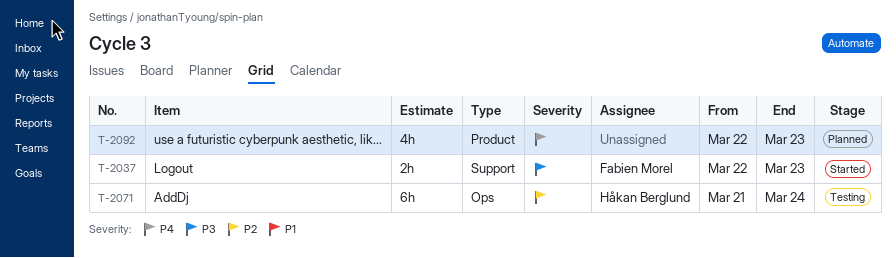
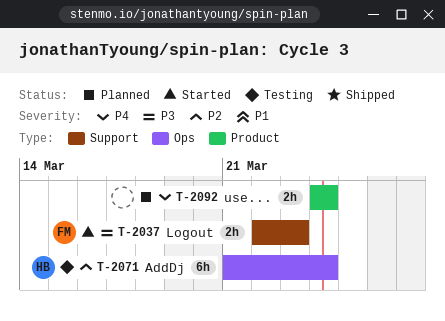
T-2092, estimate: 4h -> 2h
T-2092, start: Mar 22 -> Mar 24
T-2092, due: Mar 23 -> Mar 24

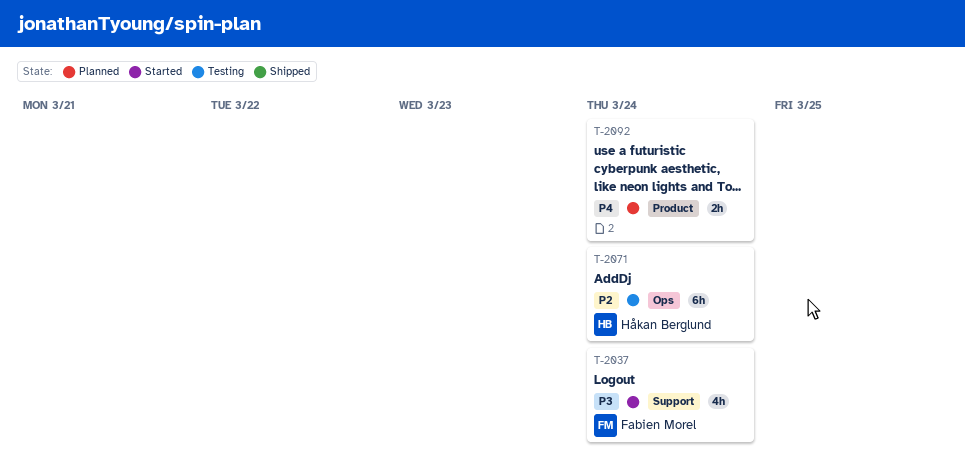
T-2037, estimate: 2h -> 4h
T-2037, due: Mar 23 -> Mar 24

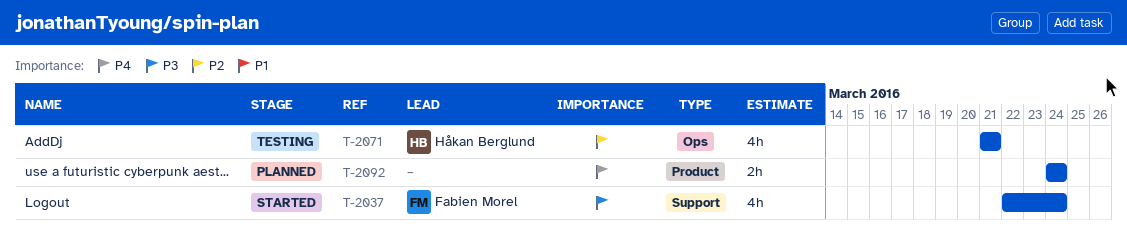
T-2071, estimate: 6h -> 4h
T-2071, due: Mar 24 -> Mar 21

